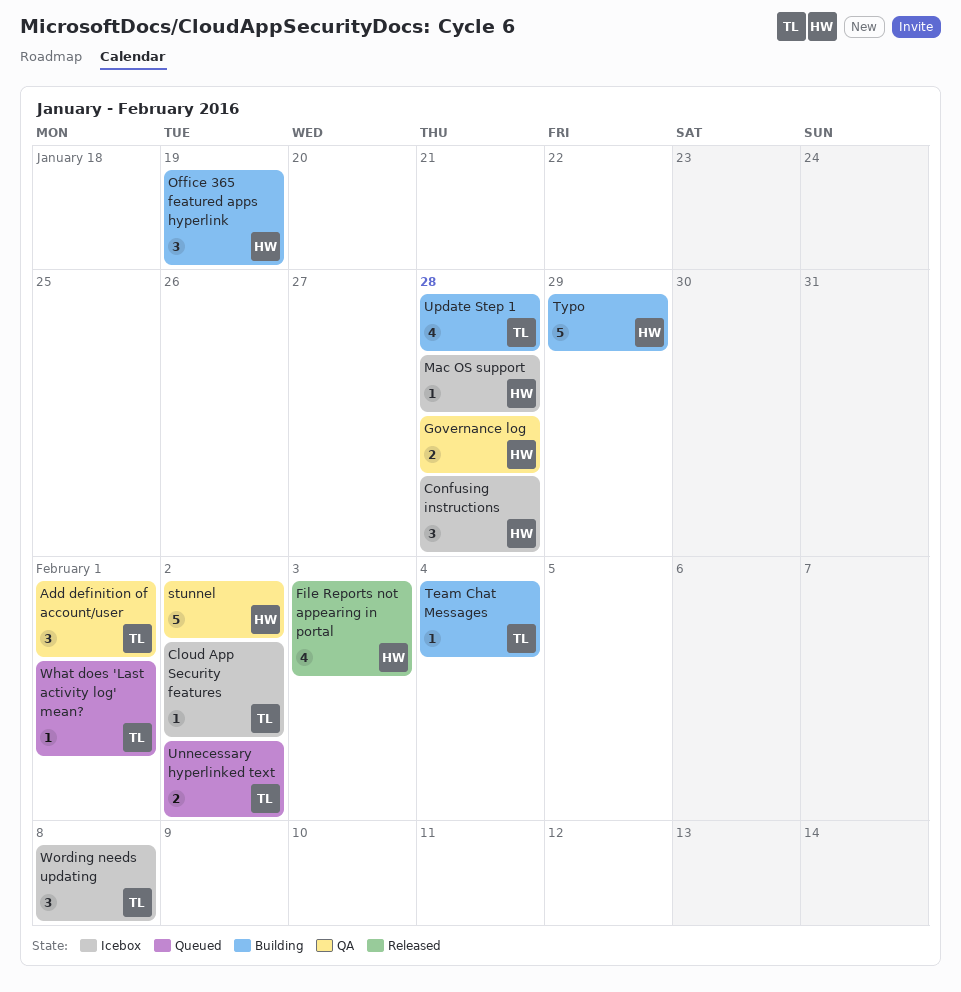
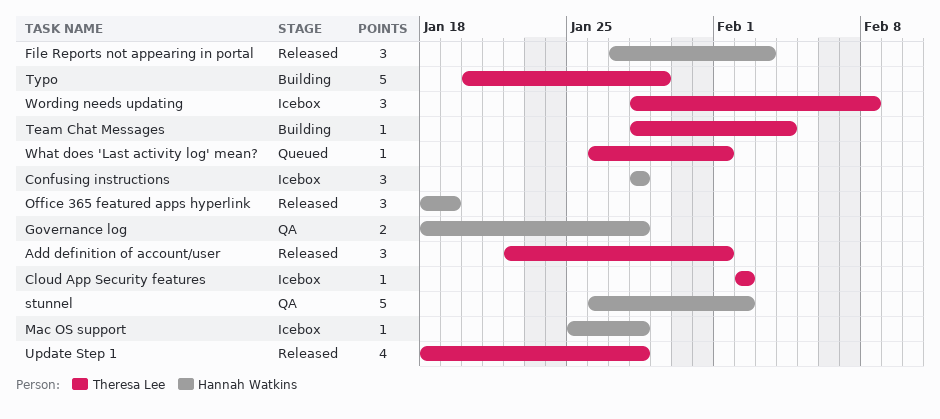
Add definition of account/user, status: QA -> Released
File Reports not appearing in portal, estimate: 4 -> 3
Office 365 featured apps hyperlink, status: Building -> Released
Typo, owner: Hannah Watkins -> Theresa Lee
Unnecessary hyperlinked text: present -> none
Update Step 1, status: Building -> Released

